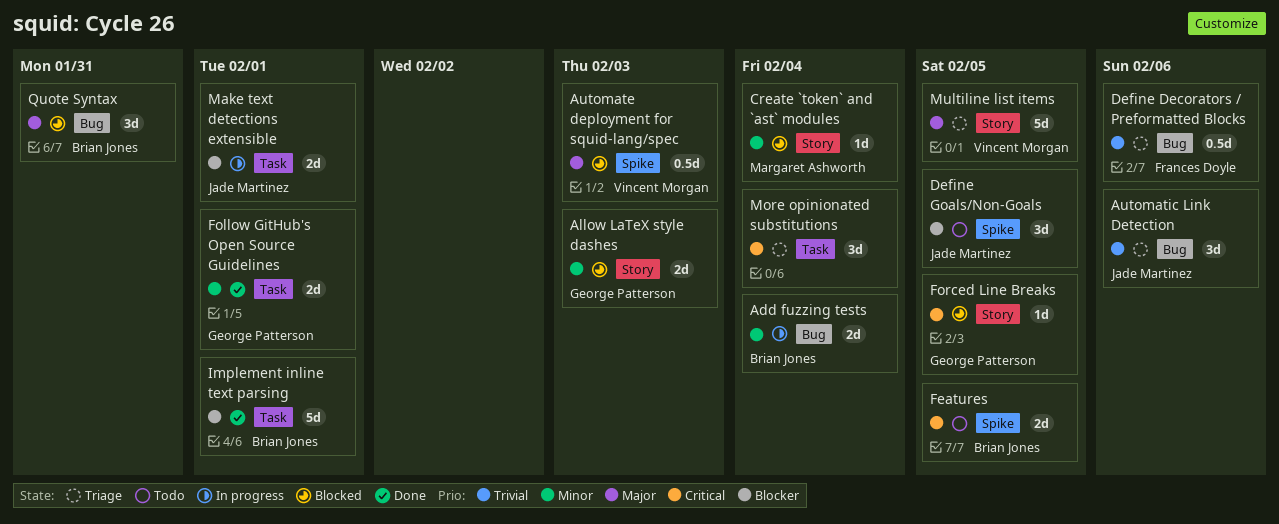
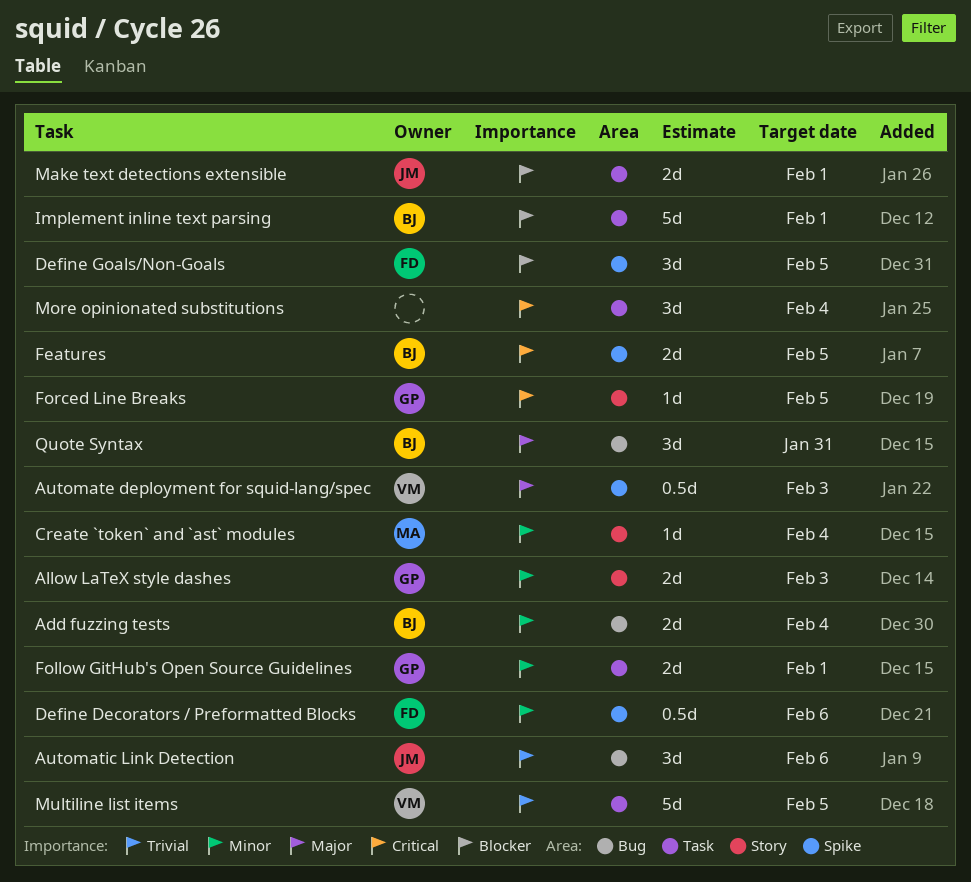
Define Decorators / Preformatted Blocks, priority: Trivial -> Minor
Define Decorators / Preformatted Blocks, label: Bug -> Spike
Define Goals/Non-Goals, owner: Jade Martinez -> Frances Doyle
Multiline list items, priority: Major -> Trivial
Multiline list items, label: Story -> Task

